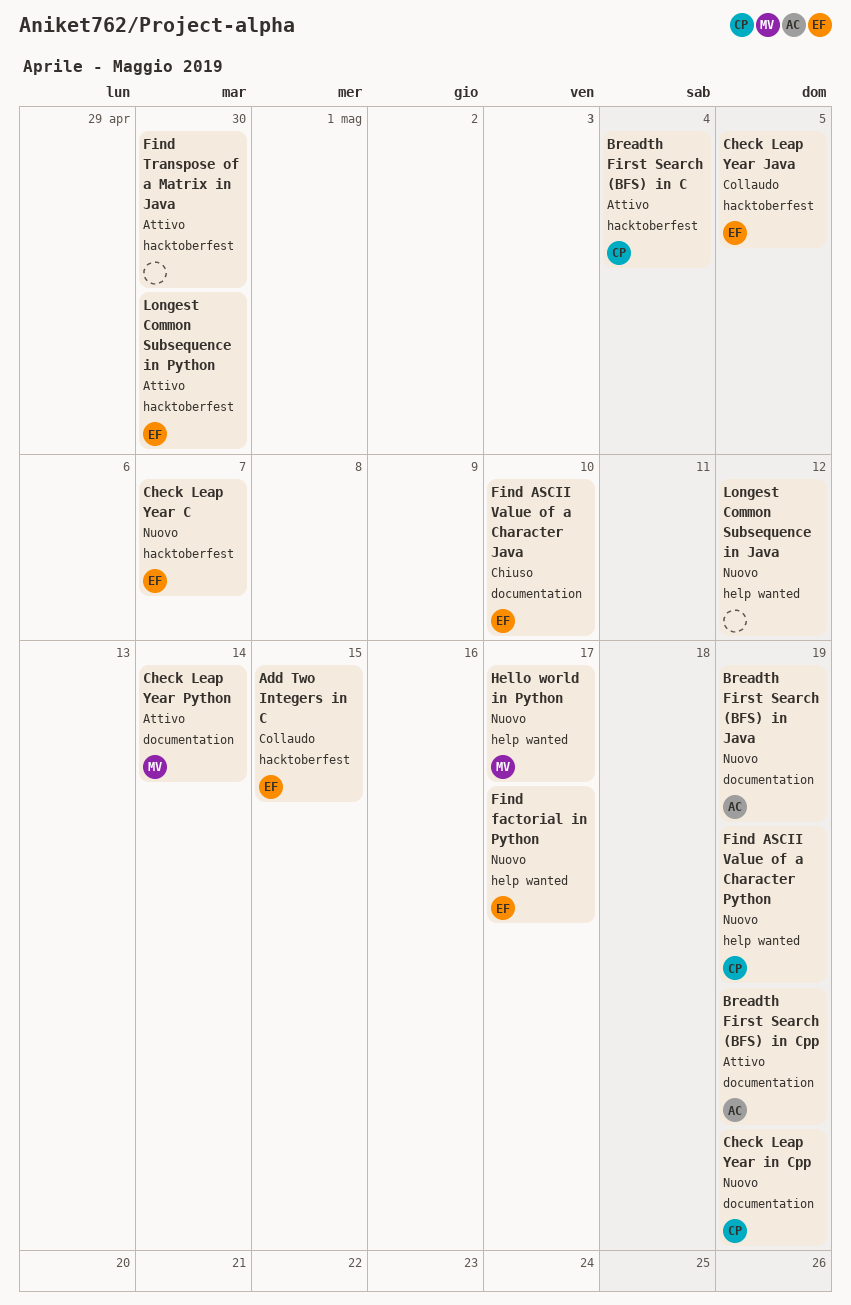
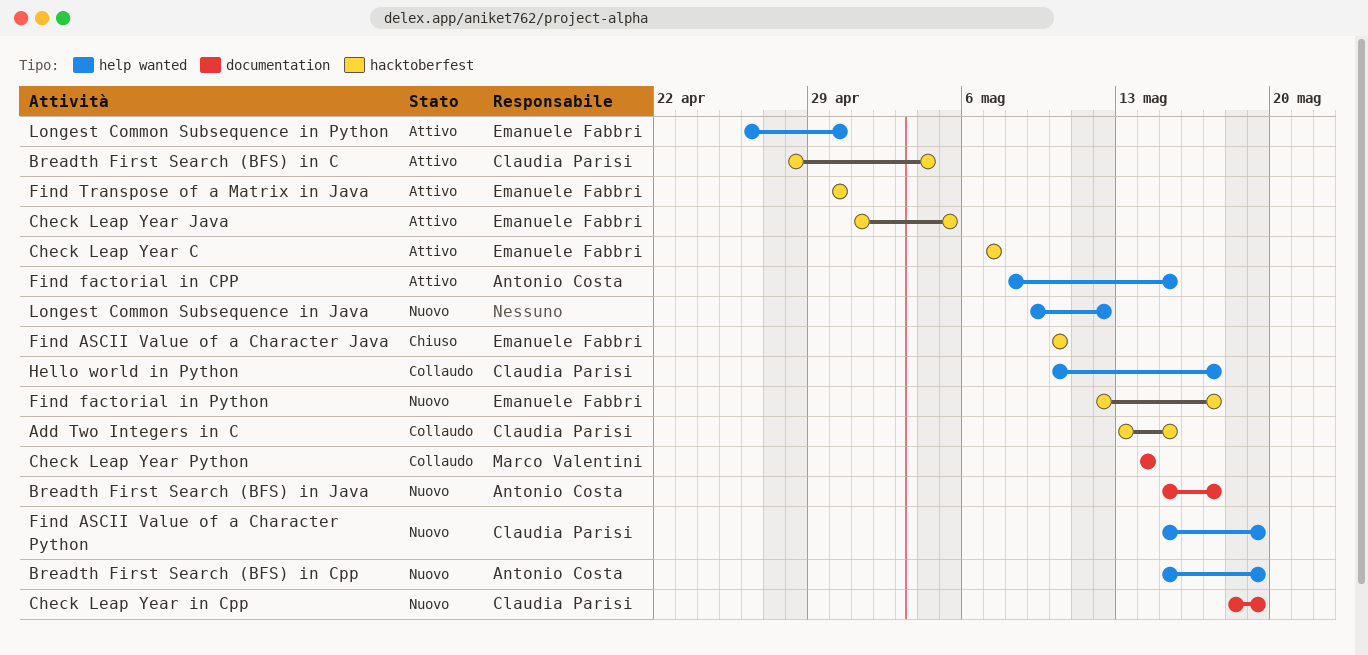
Add Two Integers in C, owner: Emanuele Fabbri -> Claudia Parisi
Breadth First Search (BFS) in Cpp, status: Attivo -> Nuovo
Breadth First Search (BFS) in Cpp, label: documentation -> help wanted
Breadth First Search (BFS) in Java, due: May 19 -> May 17
Check Leap Year C, status: Nuovo -> Attivo
Check Leap Year Java, status: Collaudo -> Attivo
Check Leap Year Python, status: Attivo -> Collaudo
Find ASCII Value of a Character Java, label: documentation -> hacktoberfest
Find factorial in CPP: none -> present
Find factorial in Python, label: help wanted -> hacktoberfest
Find Transpose of a Matrix in Java, owner: none -> Emanuele Fabbri
Hello world in Python, status: Nuovo -> Collaudo
Hello world in Python, owner: Marco Valentini -> Claudia Parisi
Longest Common Subsequence in Python, label: hacktoberfest -> help wanted

